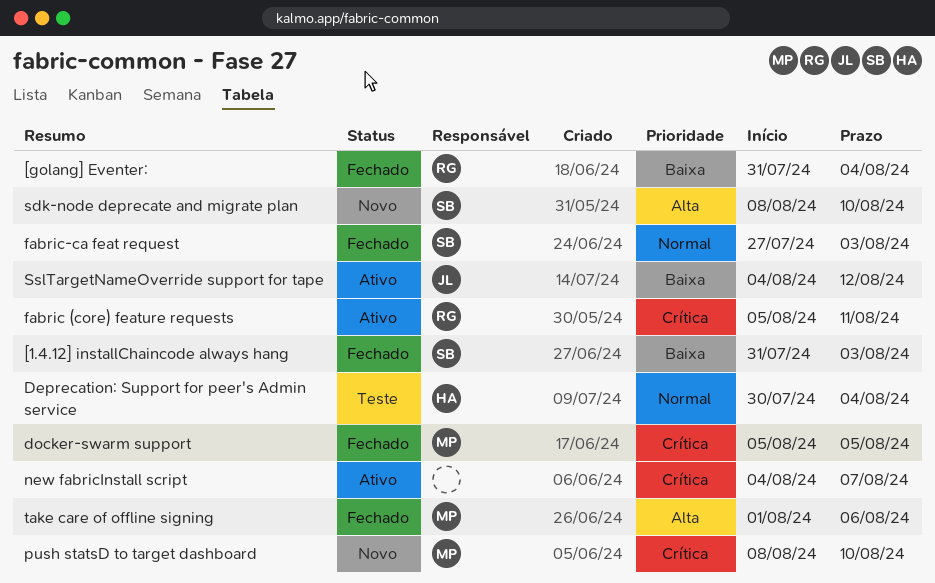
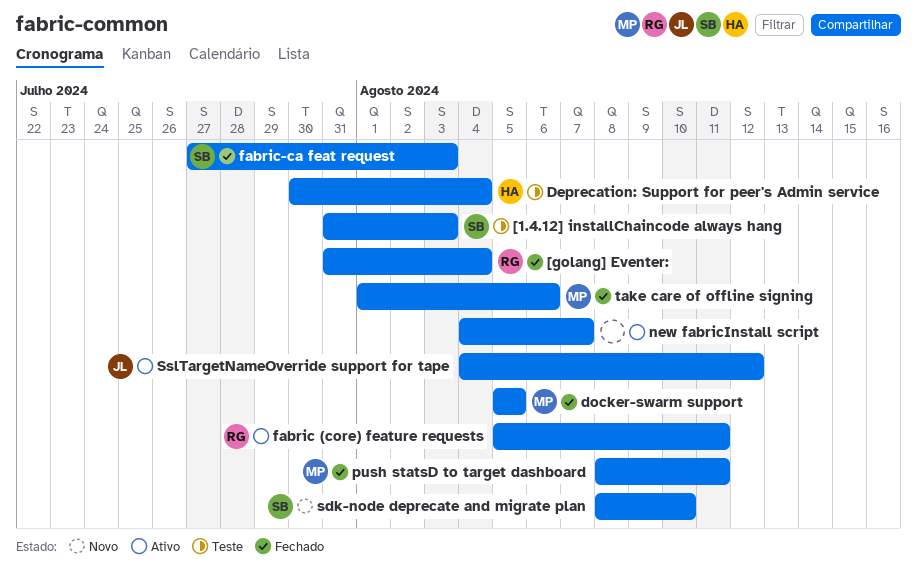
[1.4.12] installChaincode always hang, status: Fechado -> Teste
push statsD to target dashboard, status: Novo -> Fechado
push statsD to target dashboard, due: Aug 10 -> Aug 11

